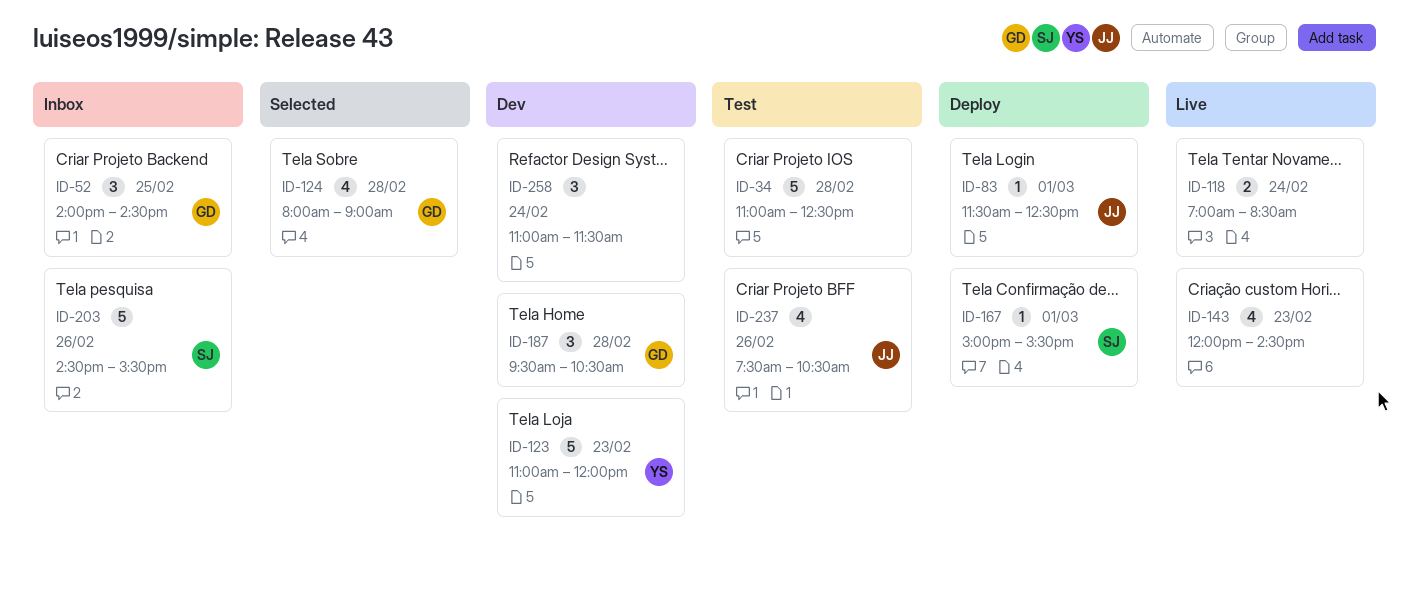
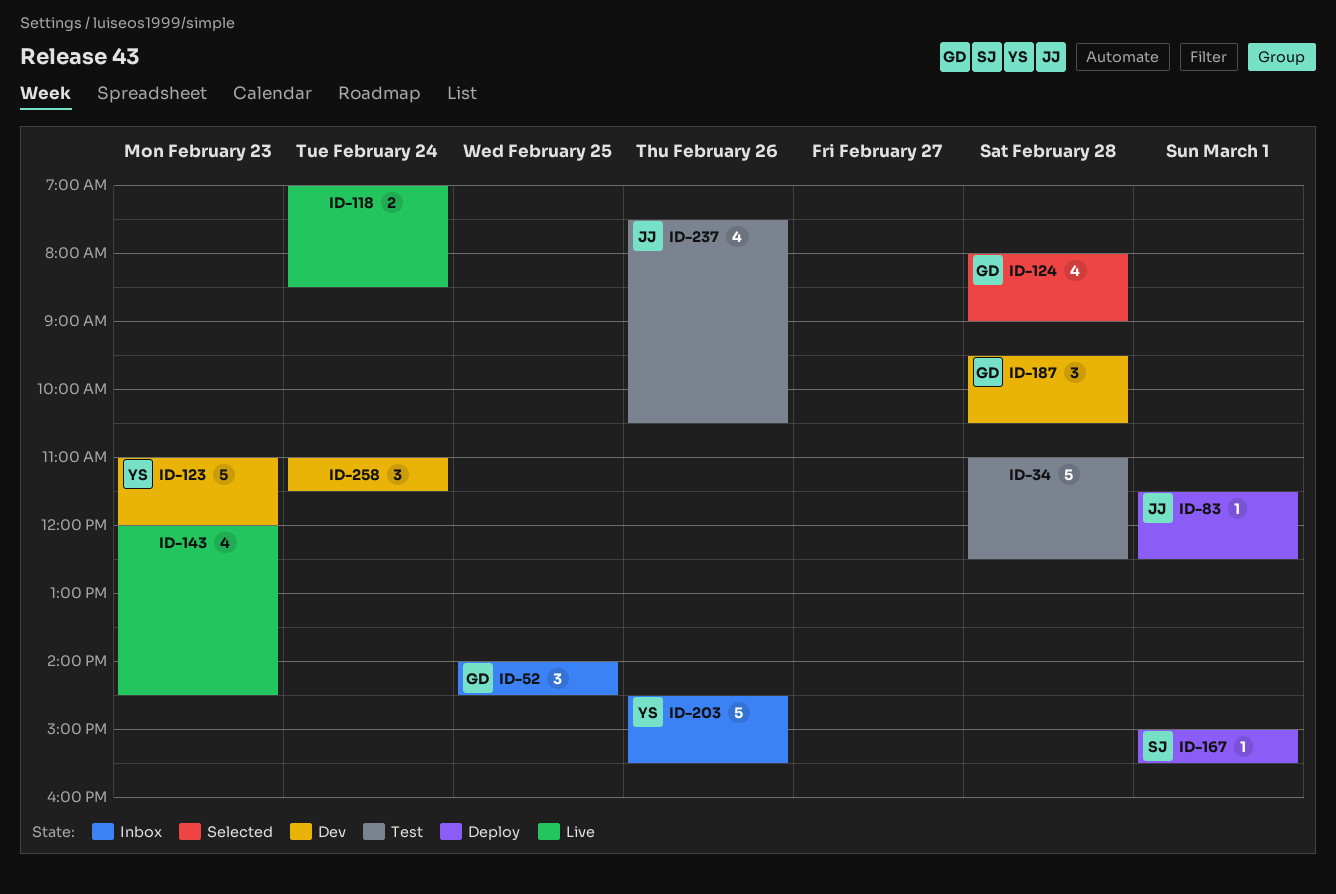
ID-203, owner: SJ -> YS

